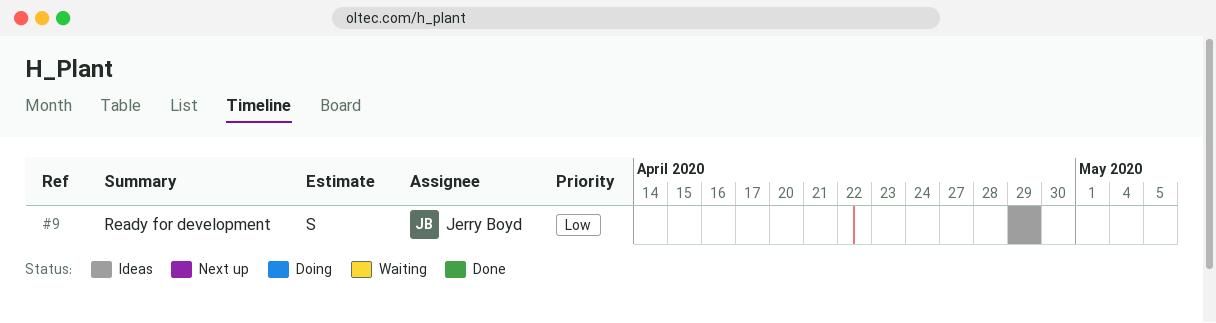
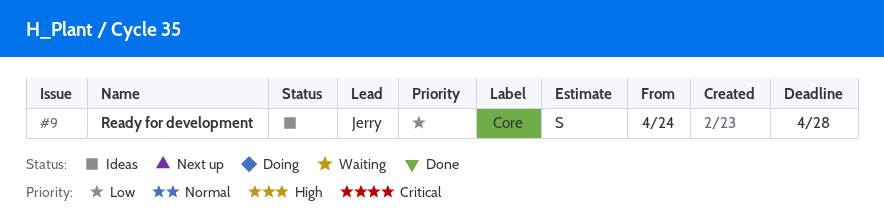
#9, start: Apr 29 -> Apr 24
#9, due: Apr 29 -> Apr 28

